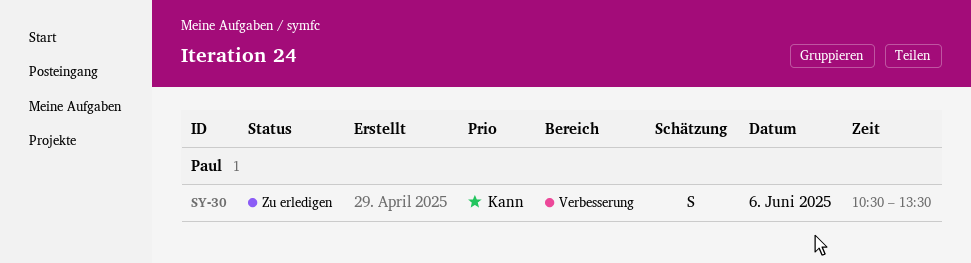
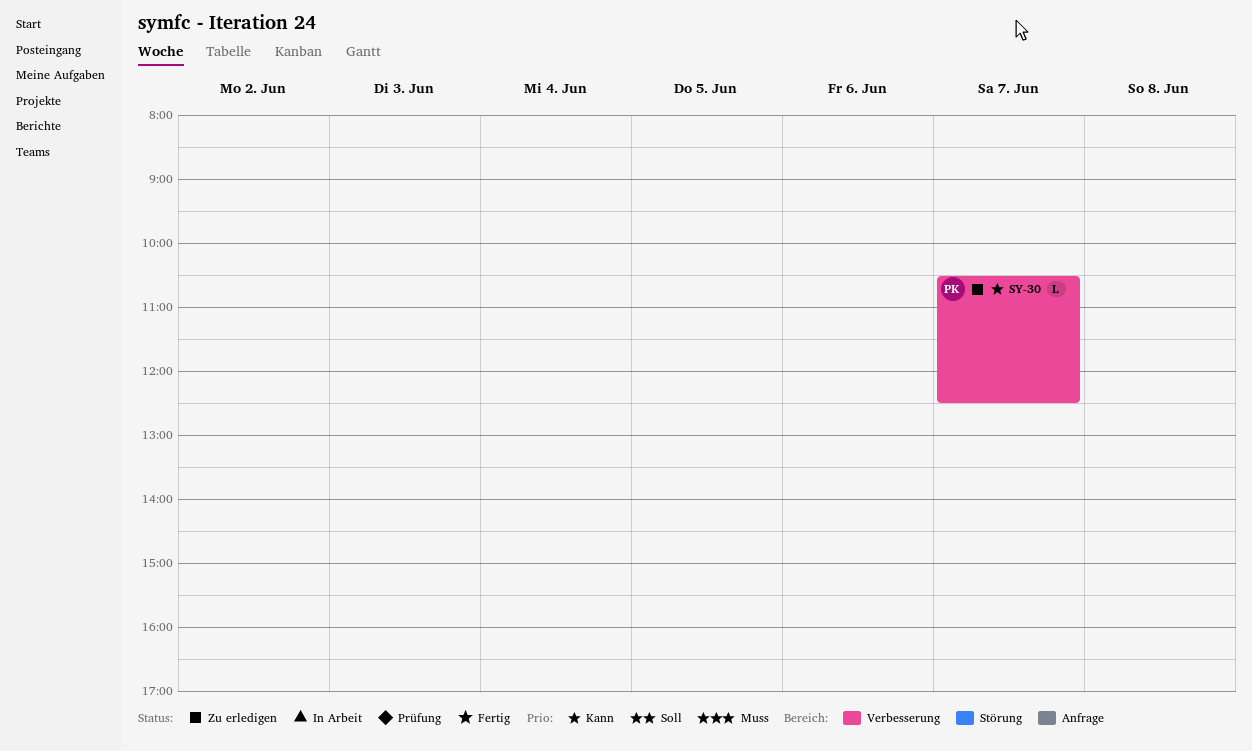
SY-30, estimate: S -> L
SY-30, day: Jun 6 -> Jun 7
SY-30, ends: 13:30 -> 12:30

